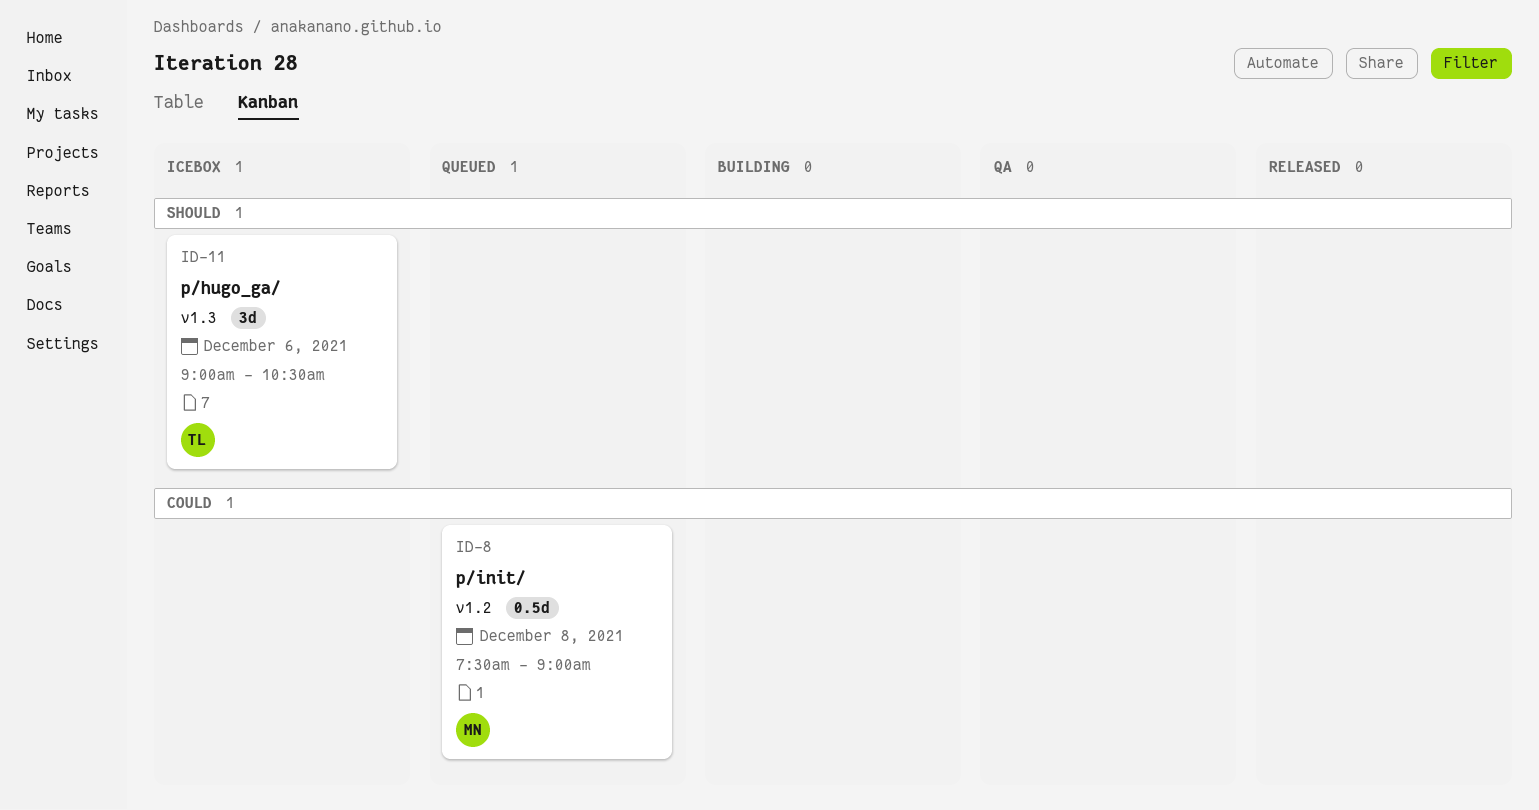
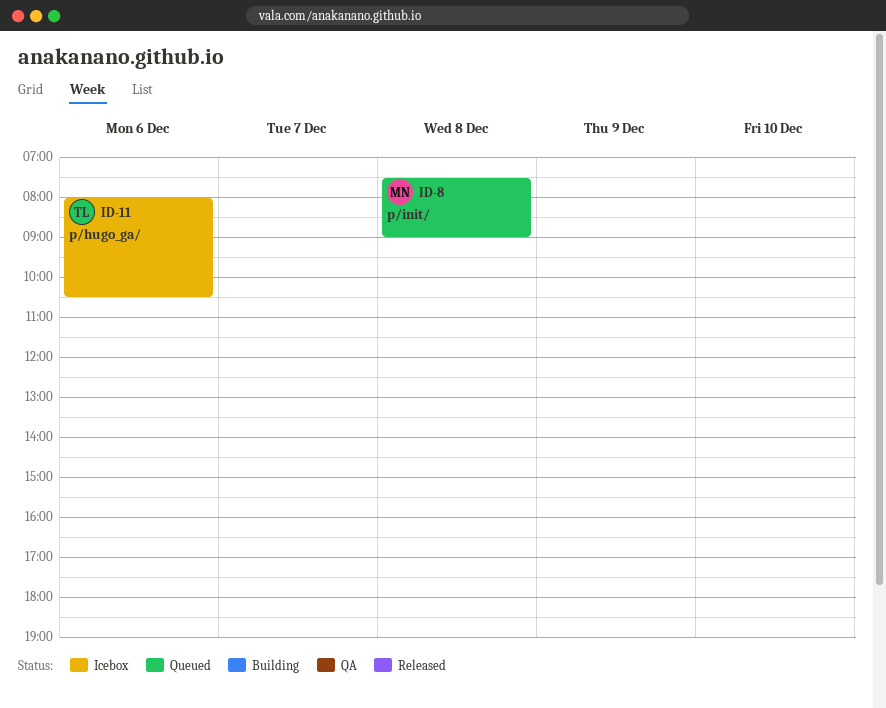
ID-11, begins: 09:00 -> 08:00

